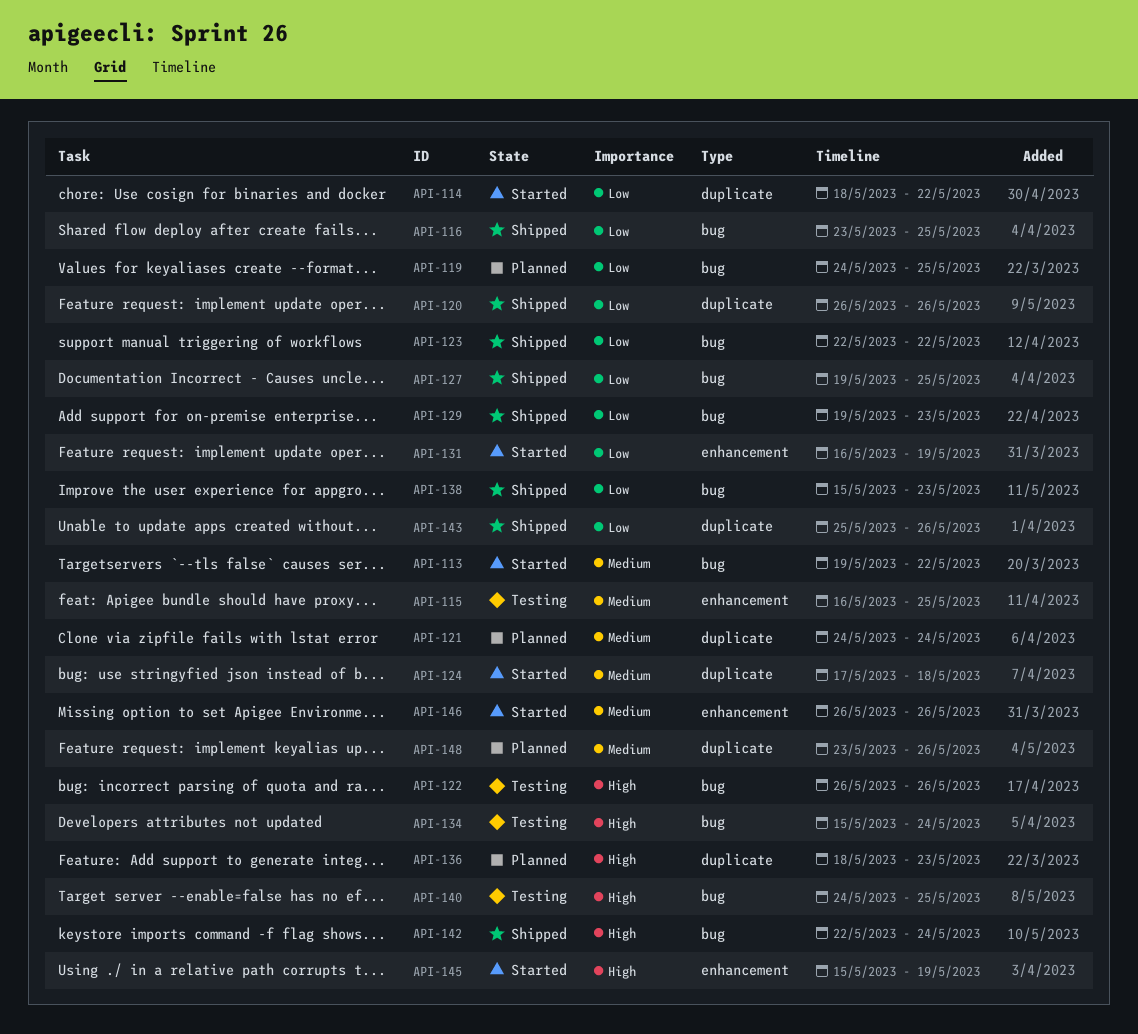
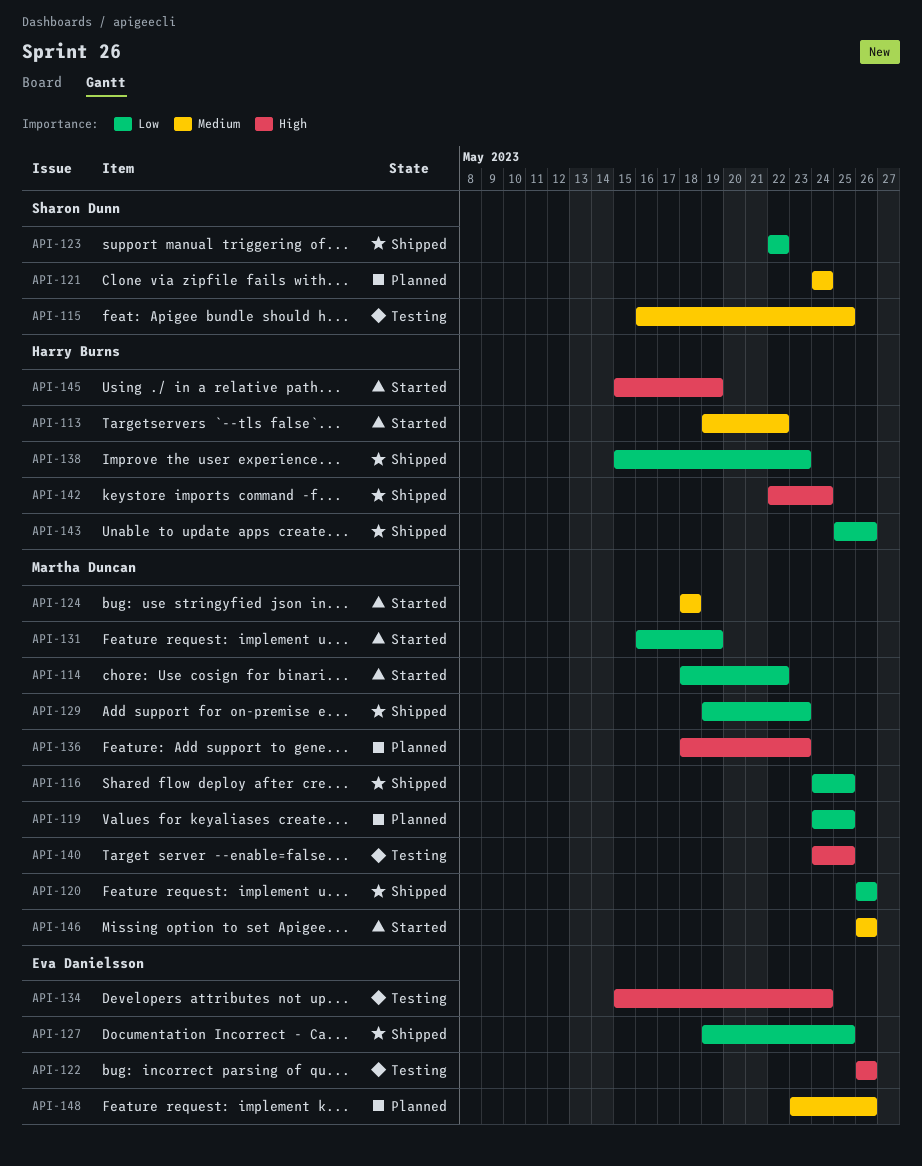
API-116, start: May 23 -> May 24
API-124, start: May 17 -> May 18

